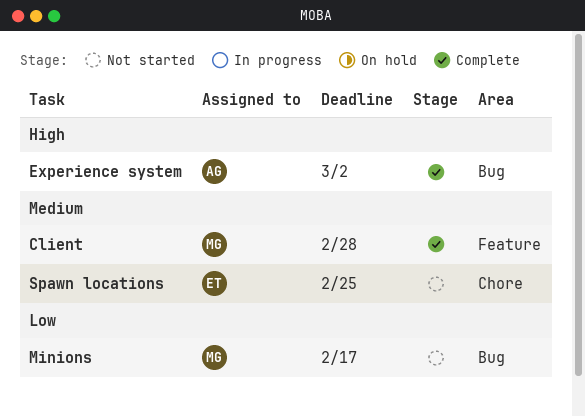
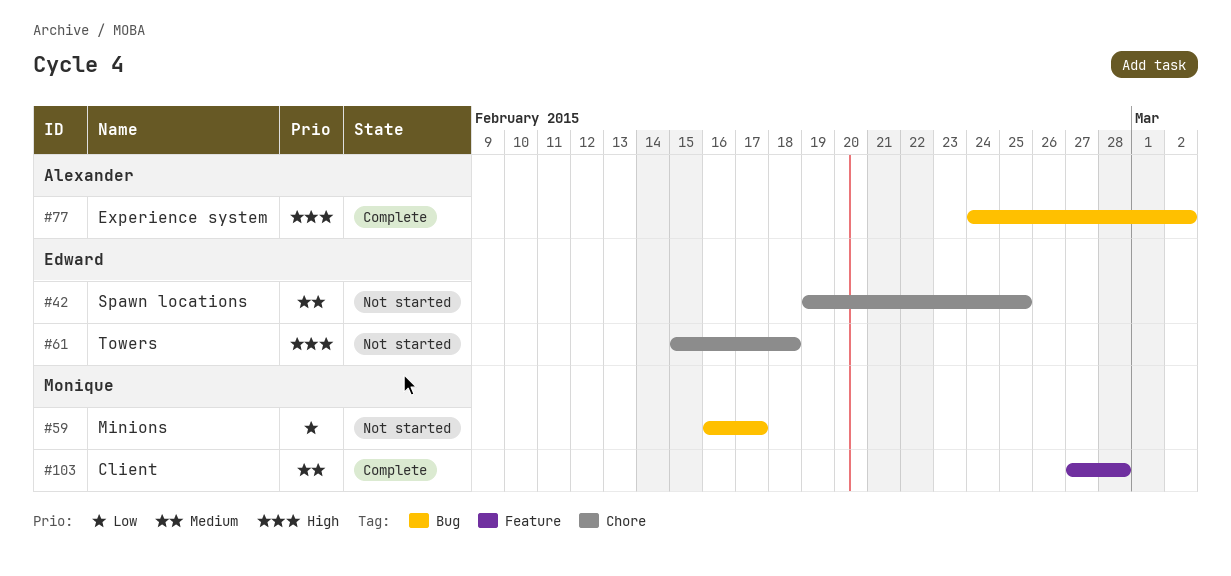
Towers: none -> present

